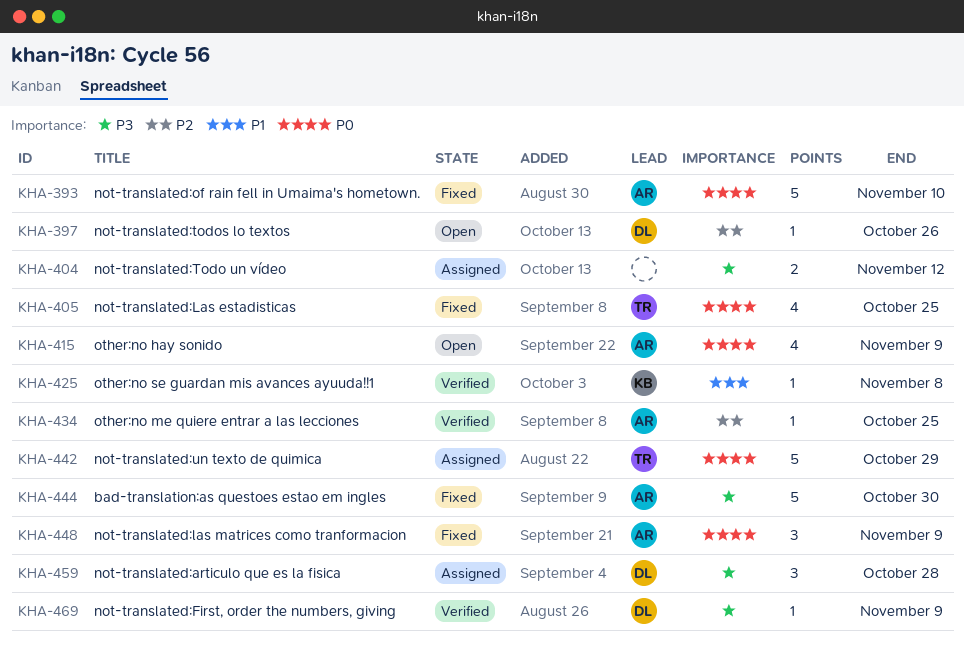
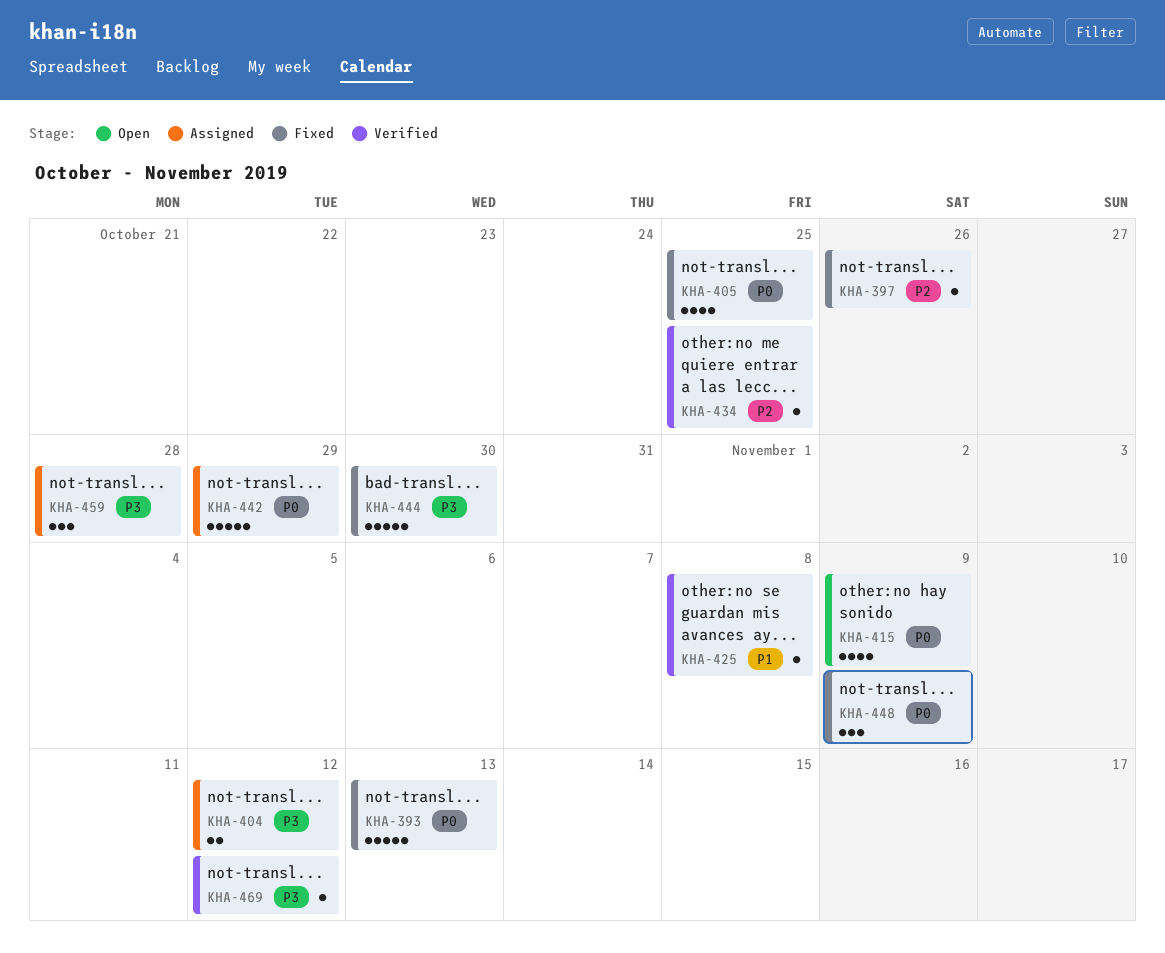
KHA-393, due: Nov 10 -> Nov 13
KHA-397, status: Open -> Fixed
KHA-469, due: Nov 9 -> Nov 12

